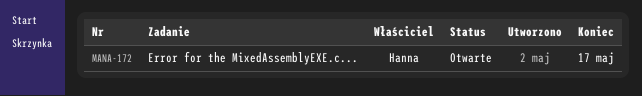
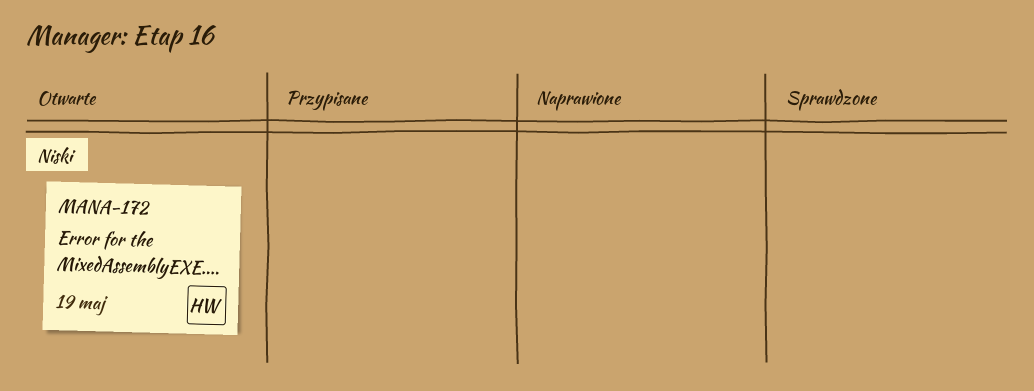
MANA-172, due: May 17 -> May 19

